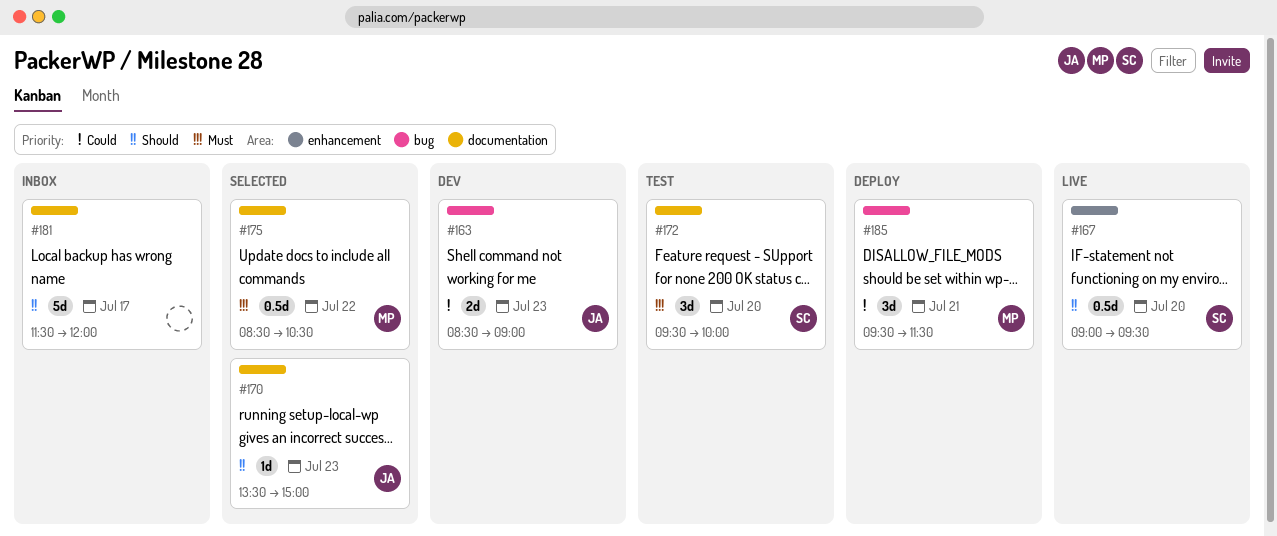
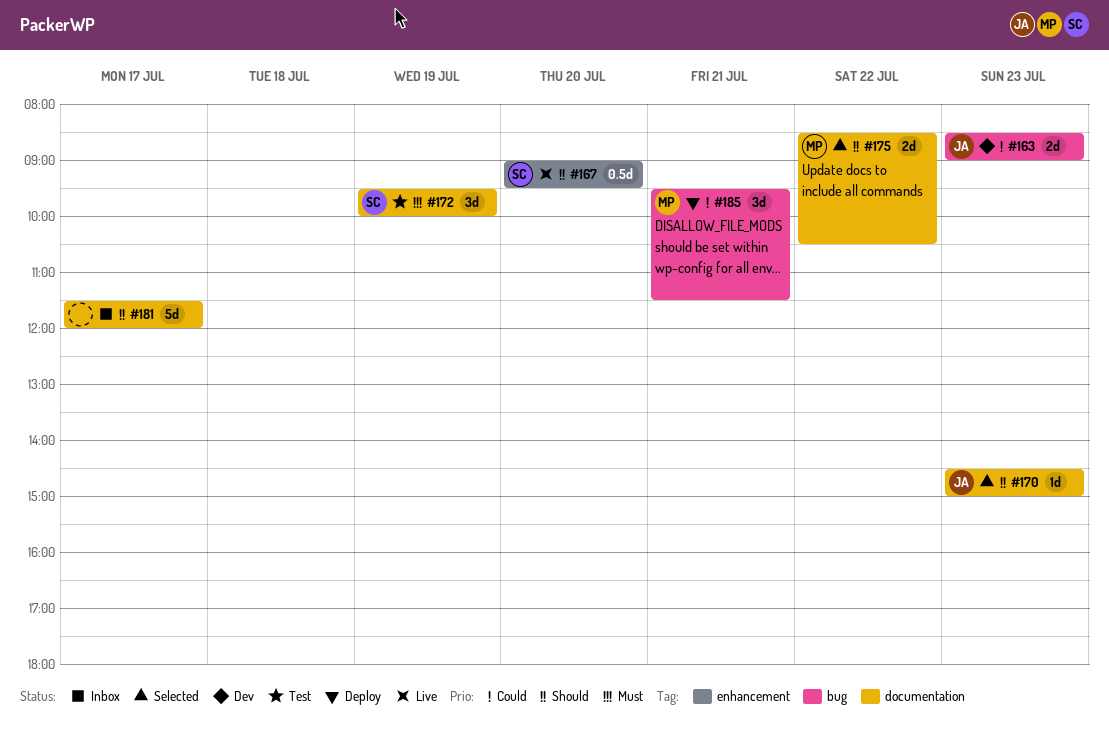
#170, begins: 13:30 -> 14:30
#172, day: Jul 20 -> Jul 19
#175, priority: Must -> Should
#175, estimate: 0.5d -> 2d

